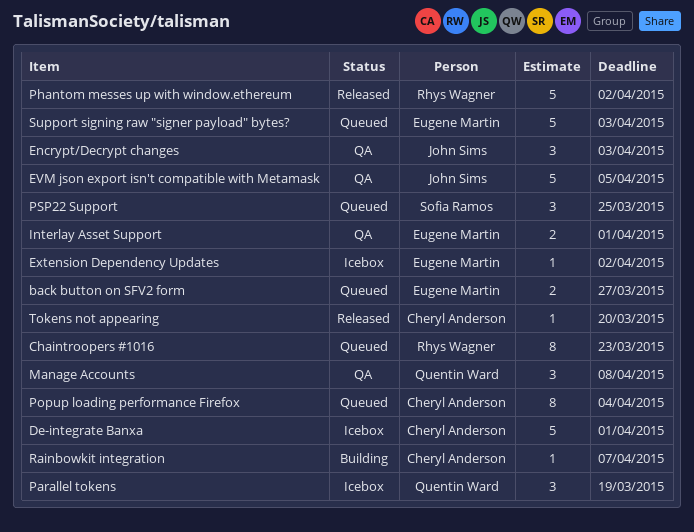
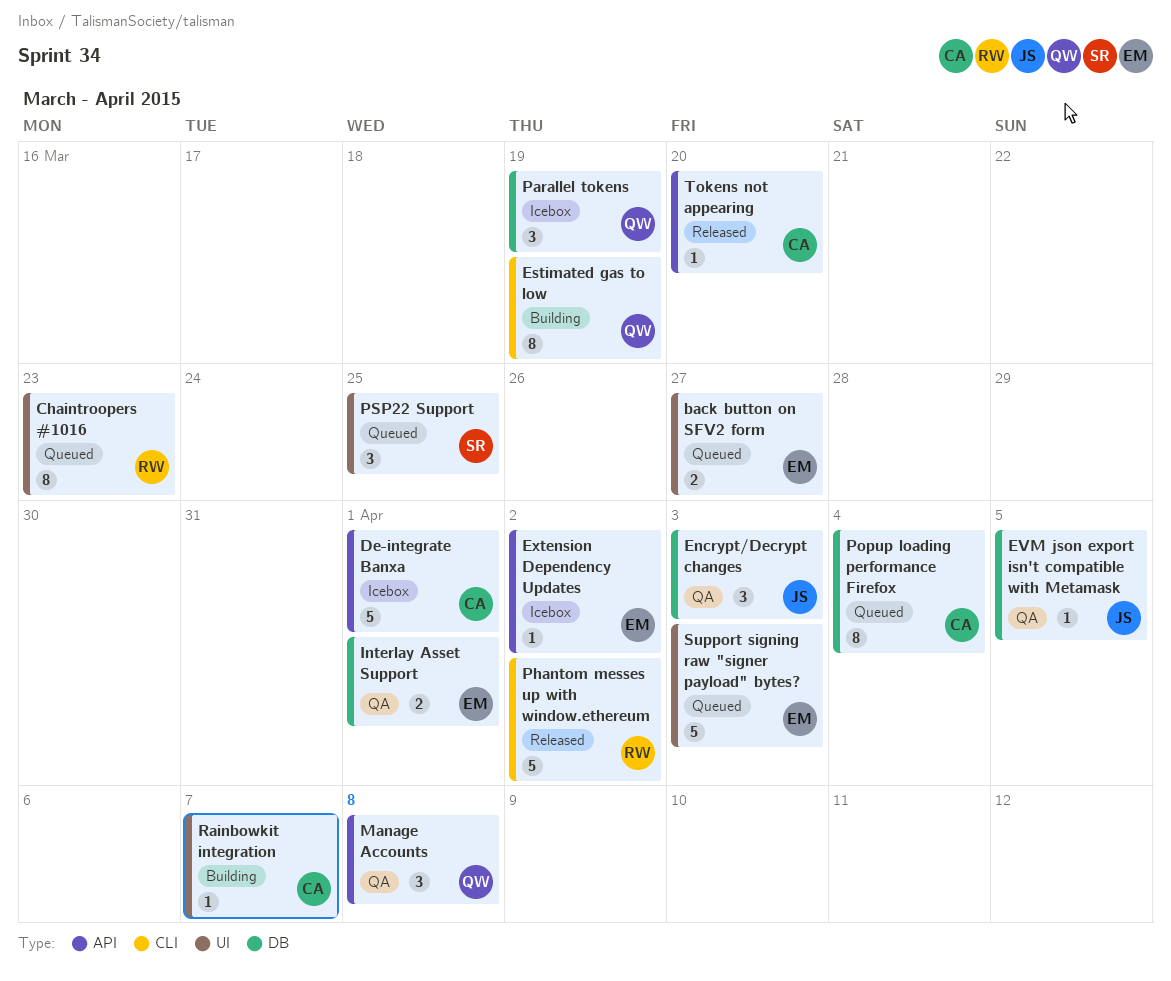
Estimated gas to low: none -> present
EVM json export isn't compatible with Metamask, estimate: 5 -> 1

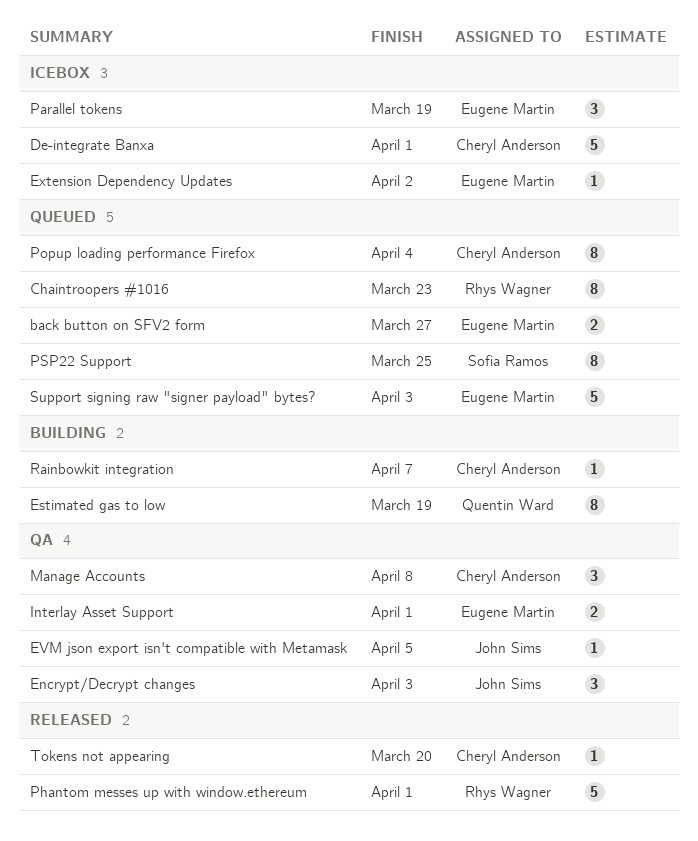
Manage Accounts, owner: Quentin Ward -> Cheryl Anderson
Parallel tokens, owner: Quentin Ward -> Eugene Martin
Phantom messes up with window.ethereum, due: Apr 2 -> Apr 1
PSP22 Support, estimate: 3 -> 8

